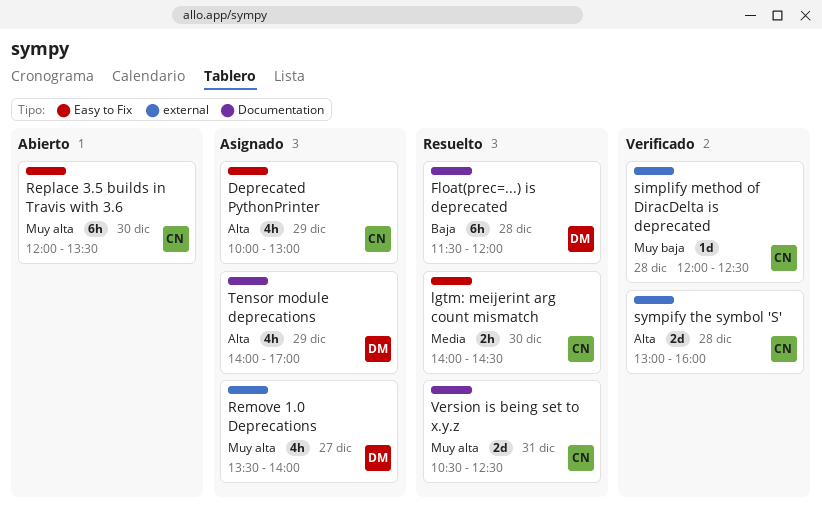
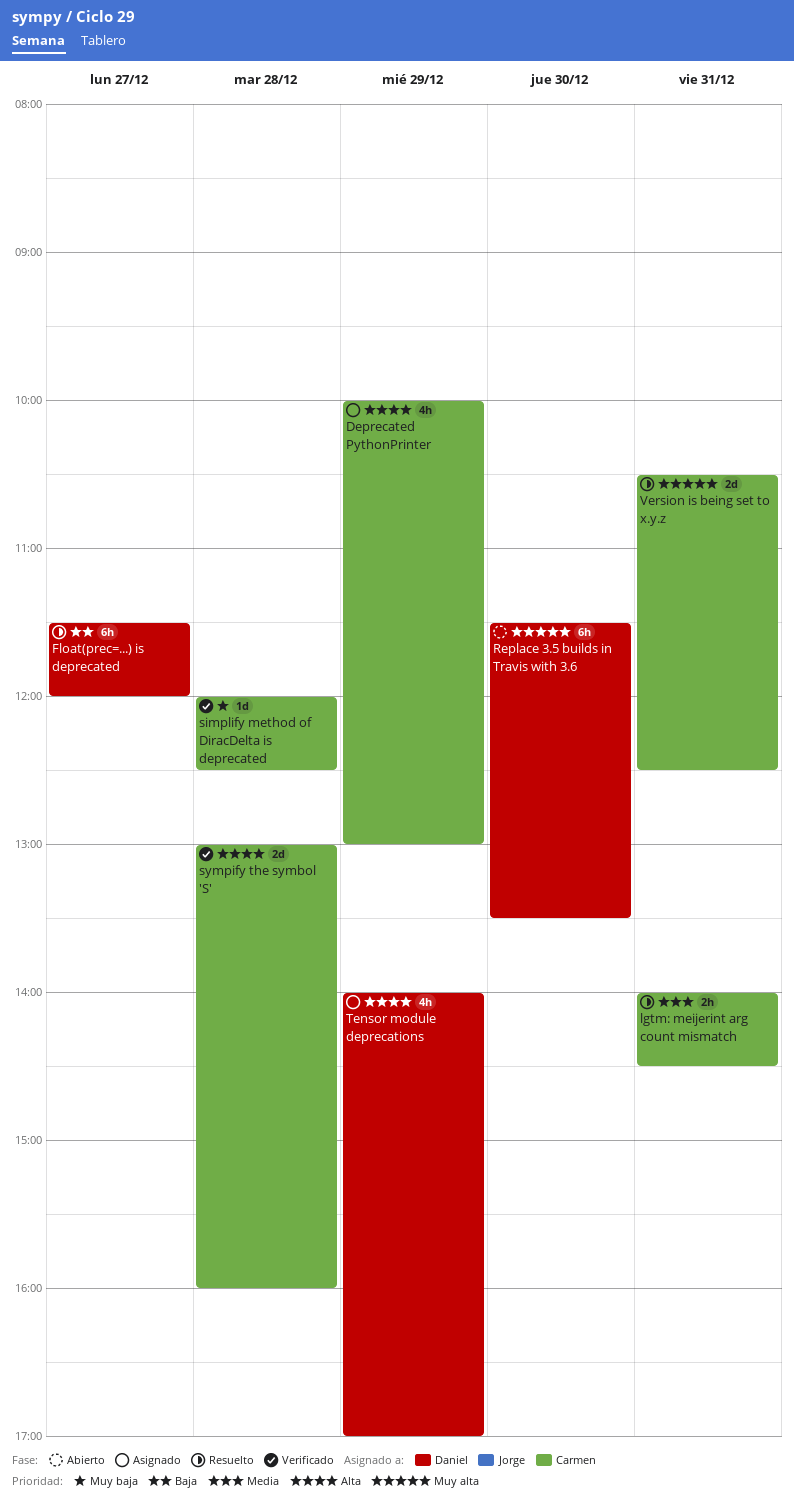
Float(prec=...) is deprecated, day: Dec 28 -> Dec 27
lgtm: meijerint arg count mismatch, day: Dec 30 -> Dec 31
Remove 1.0 Deprecations: present -> none
Replace 3.5 builds in Travis with 3.6, owner: Carmen -> Daniel
Replace 3.5 builds in Travis with 3.6, begins: 12:00 -> 11:30

